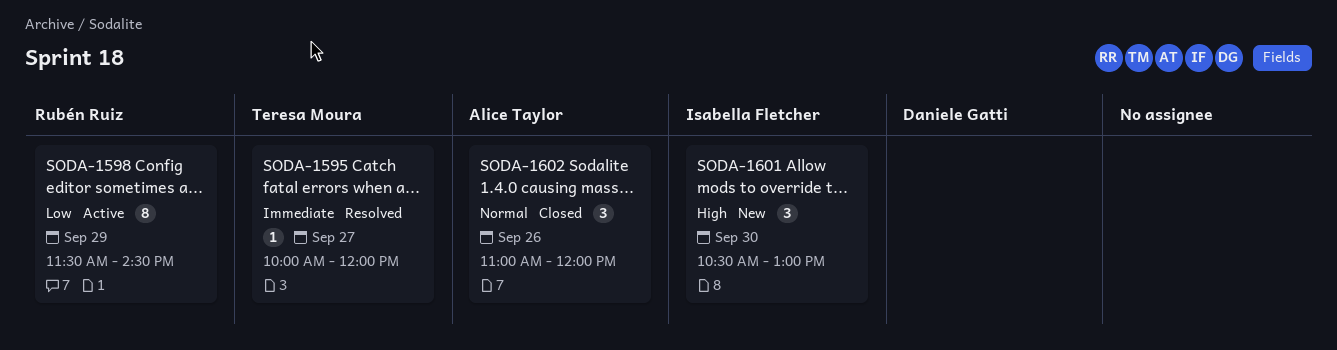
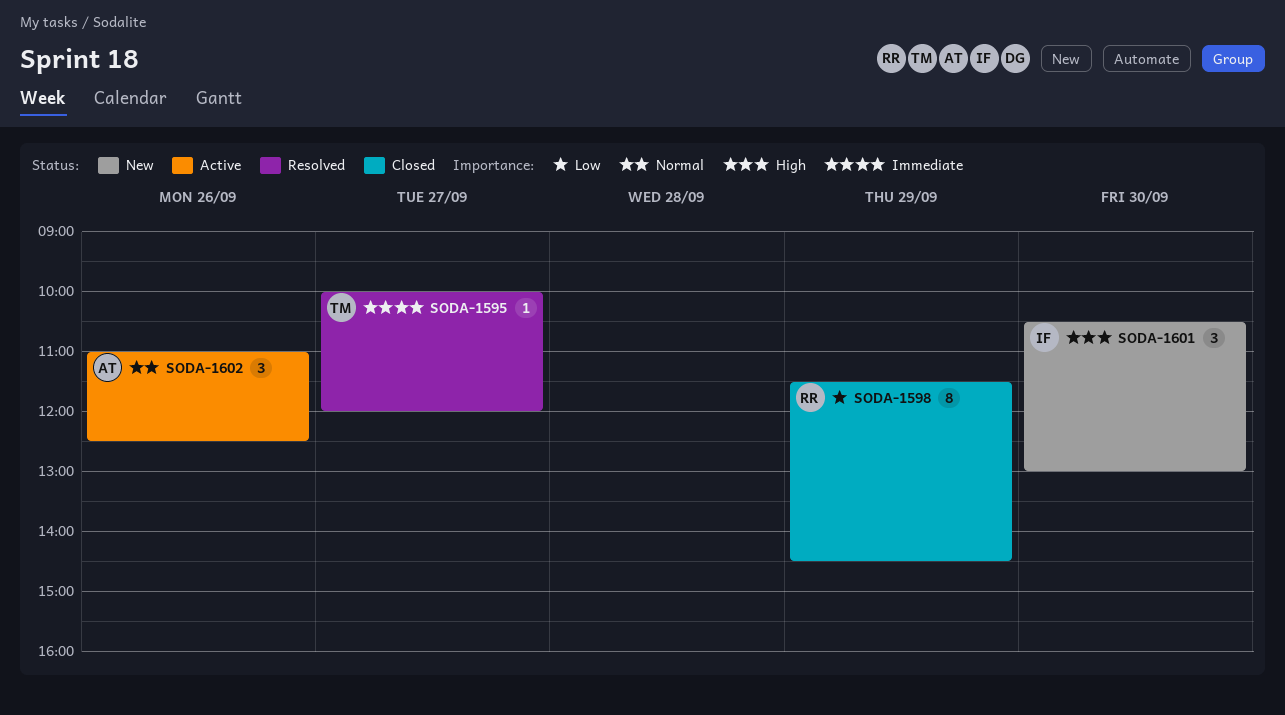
SODA-1598, status: Active -> Closed
SODA-1602, status: Closed -> Active
SODA-1602, ends: 12:00 -> 12:30

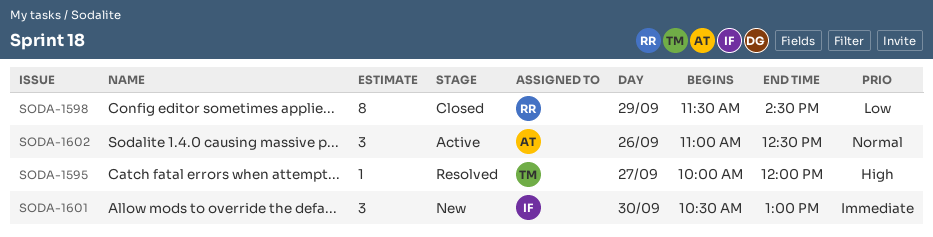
SODA-1595, priority: Immediate -> High
SODA-1601, priority: High -> Immediate

